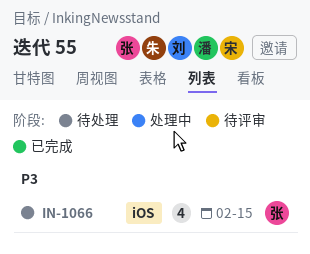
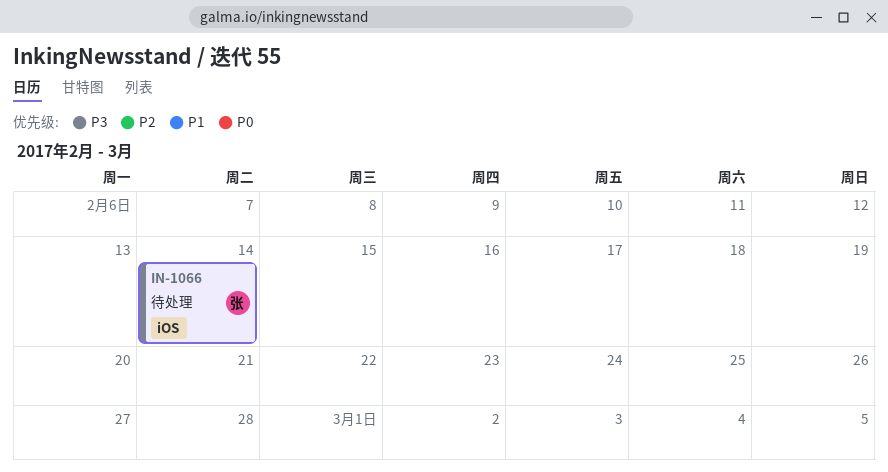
IN-1066, due: Feb 15 -> Feb 14

